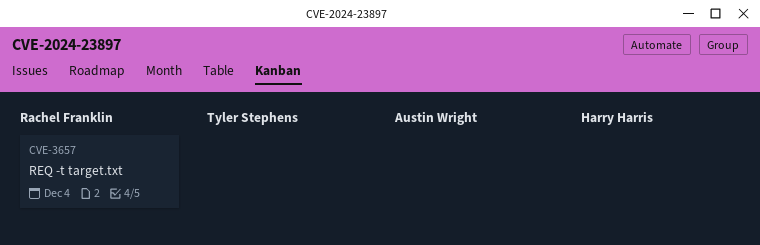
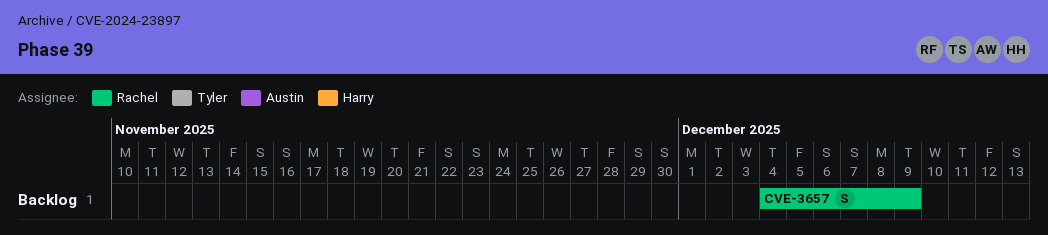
CVE-3657, due: Dec 4 -> Dec 9

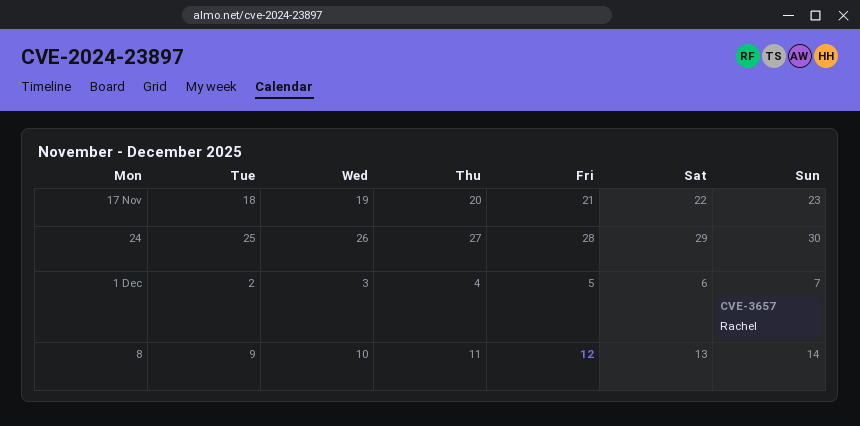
CVE-3657, due: Dec 9 -> Dec 7

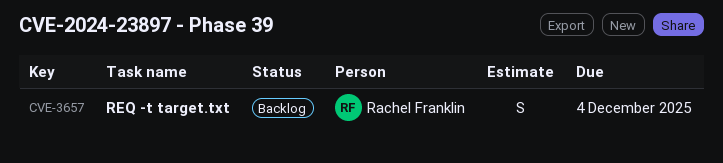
CVE-3657, due: Dec 7 -> Dec 4

